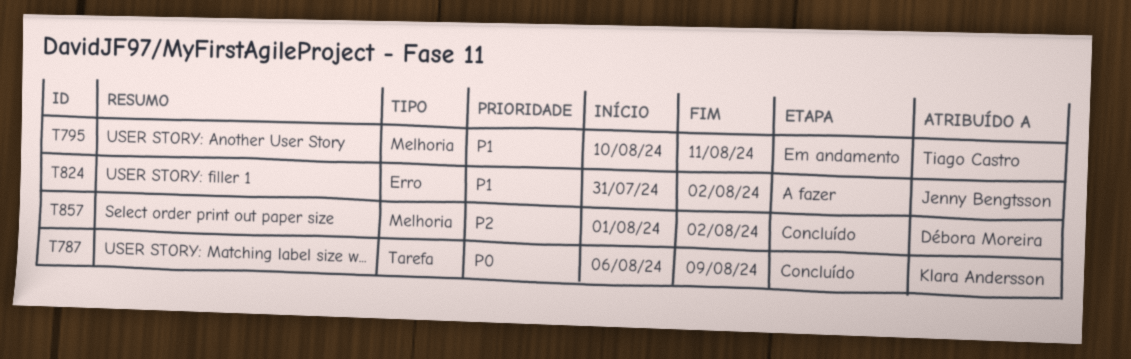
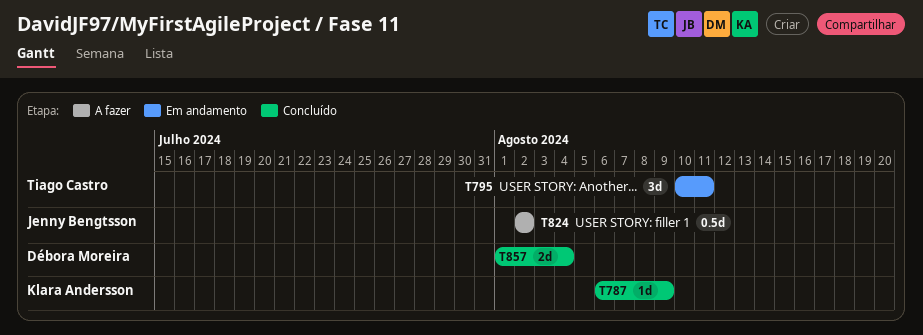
T824, start: Jul 31 -> Aug 2
T857, due: Aug 2 -> Aug 4

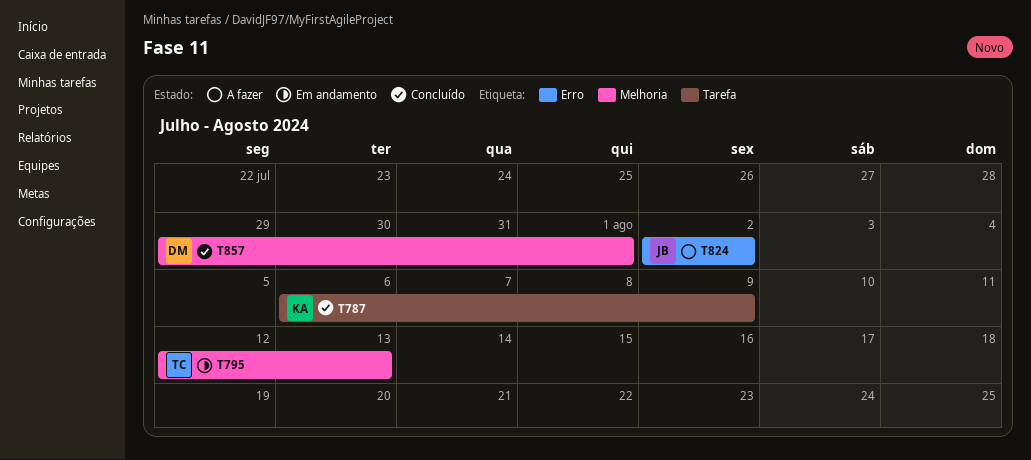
T795, start: Aug 10 -> Aug 12
T795, due: Aug 11 -> Aug 13
T857, start: Aug 1 -> Jul 29
T857, due: Aug 4 -> Aug 1

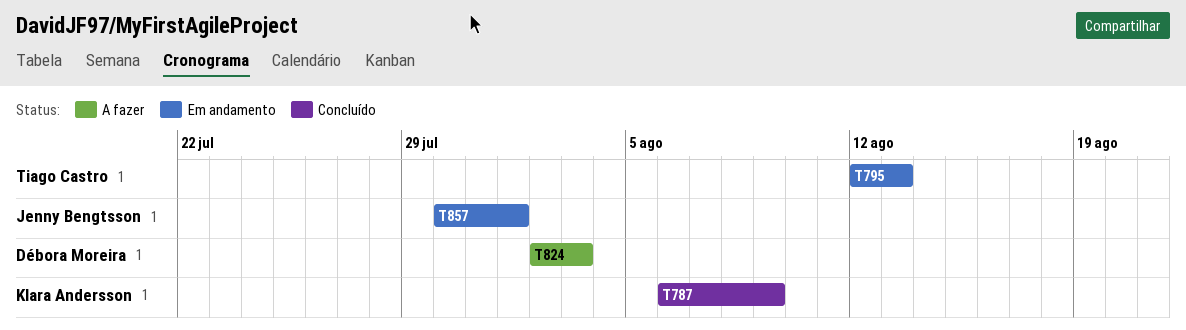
T824, owner: Jenny Bengtsson -> Débora Moreira
T824, due: Aug 2 -> Aug 3
T857, status: Concluído -> Em andamento
T857, owner: Débora Moreira -> Jenny Bengtsson
T857, start: Jul 29 -> Jul 30

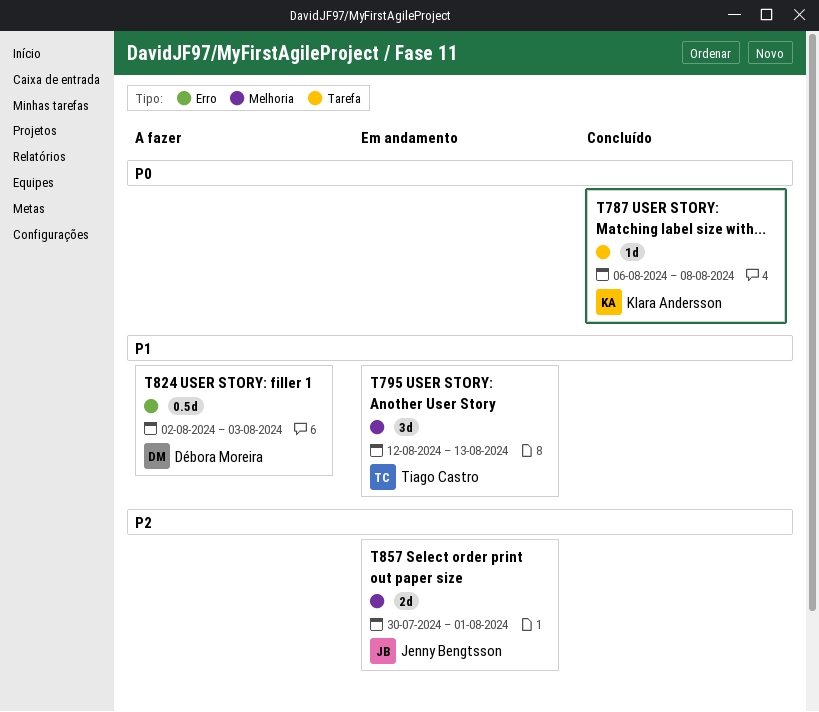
T787, due: Aug 9 -> Aug 8

